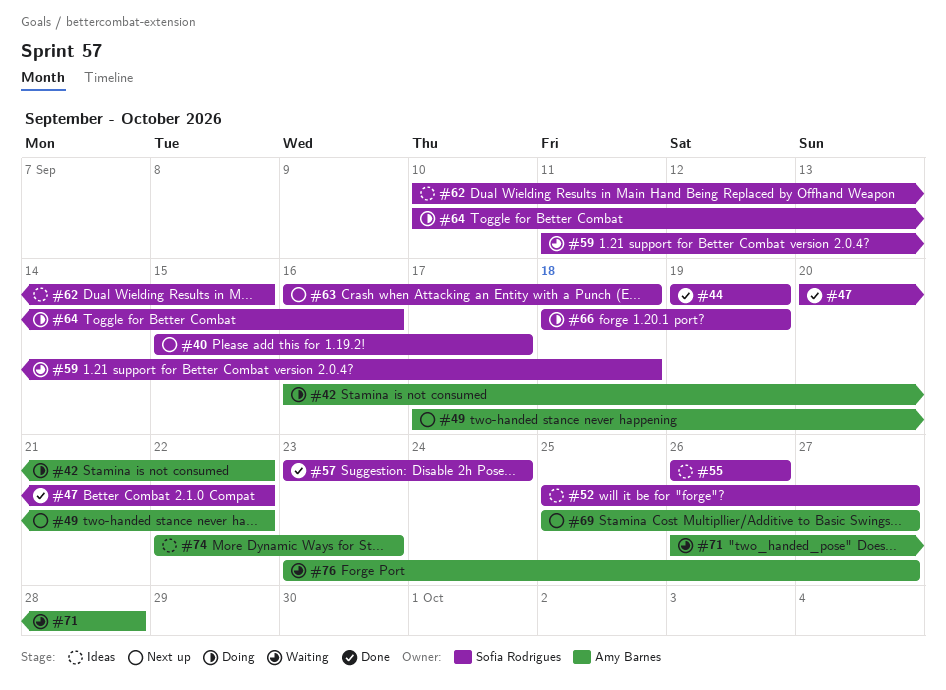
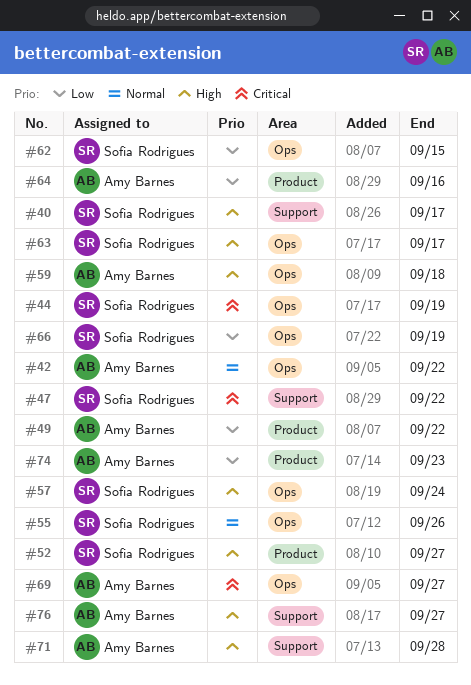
#59, owner: Sofia Rodrigues -> Amy Barnes
#63, due: Sep 18 -> Sep 17
#64, owner: Sofia Rodrigues -> Amy Barnes

